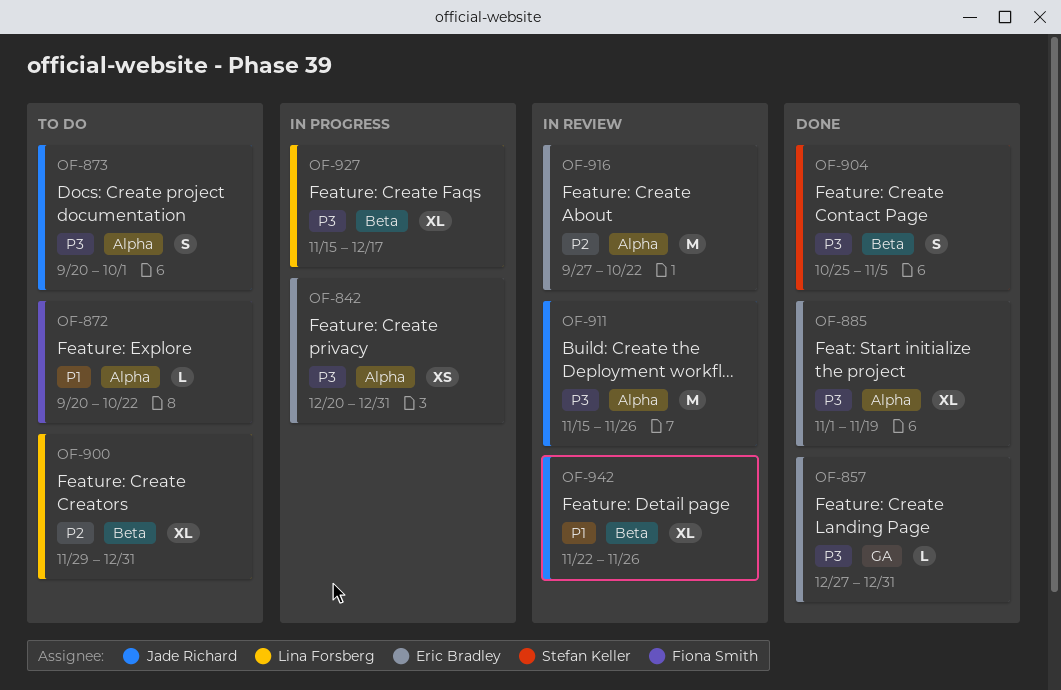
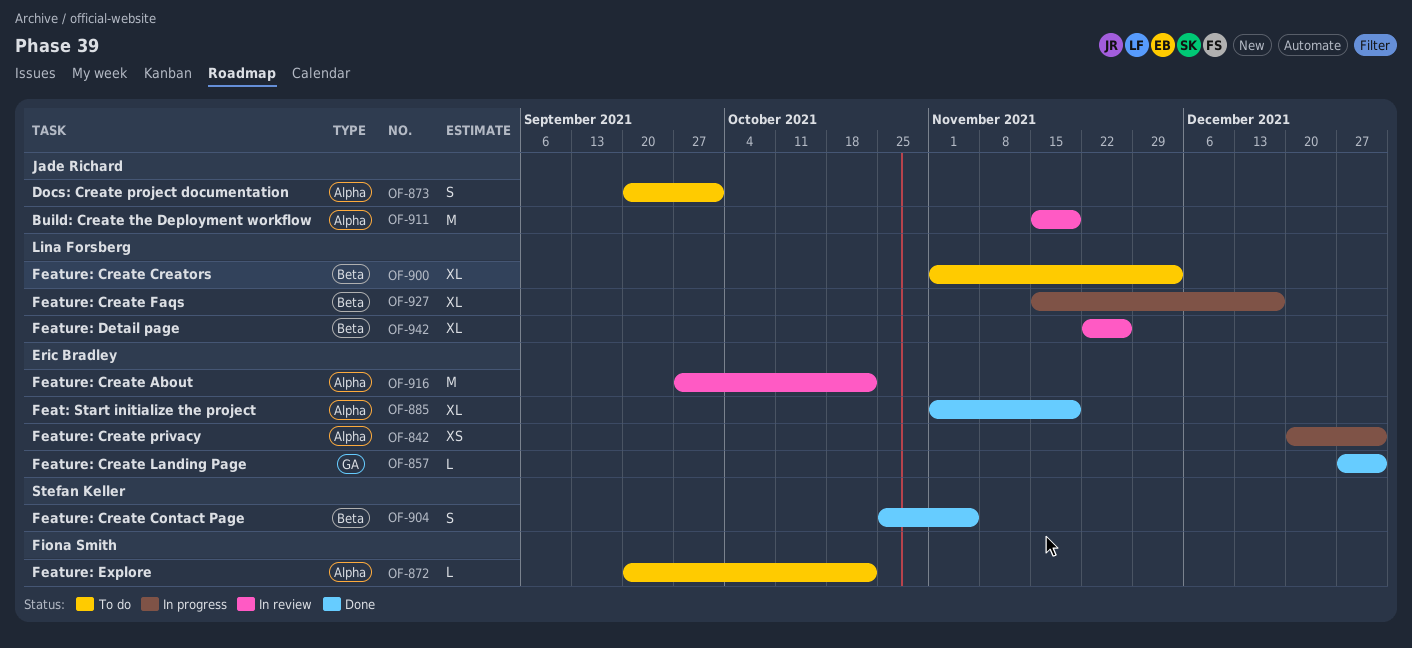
OF-900, start: Nov 29 -> Nov 1
OF-900, due: Dec 31 -> Dec 3
OF-911, due: Nov 26 -> Nov 19
OF-942, owner: Jade Richard -> Lina Forsberg

